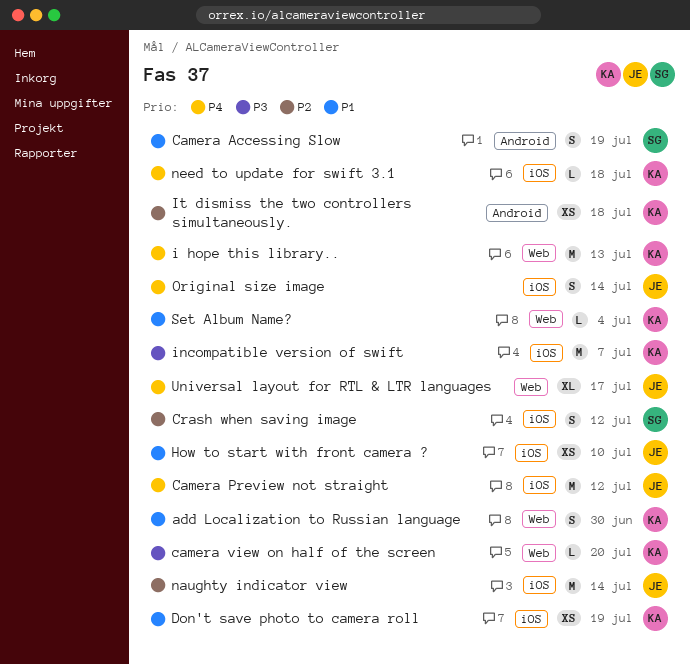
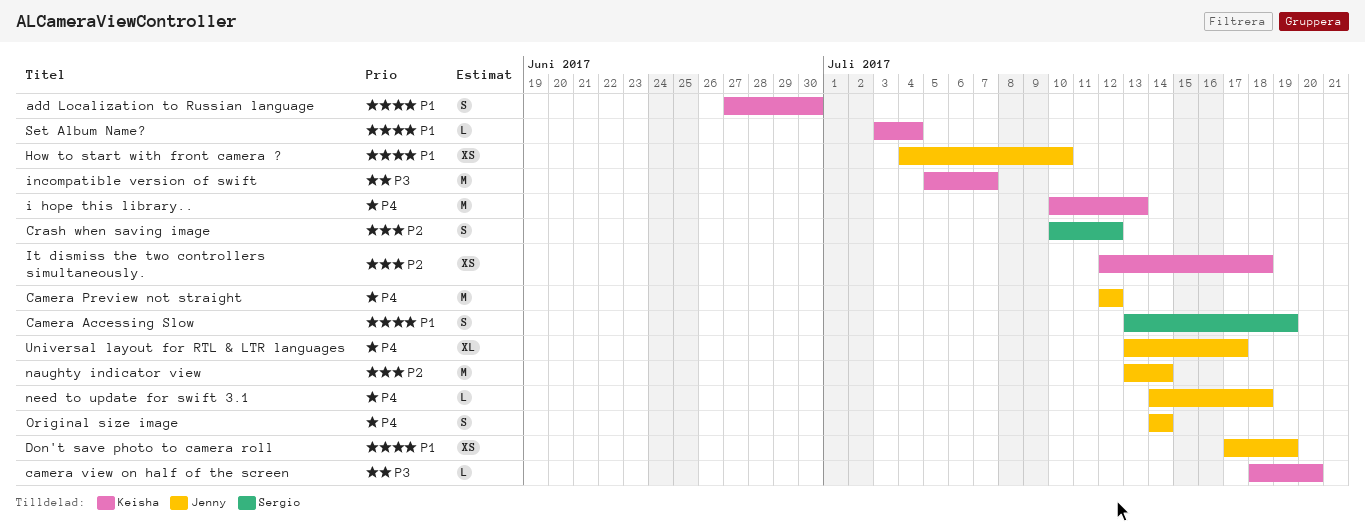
Don't save photo to camera roll, owner: Keisha -> Jenny
need to update for swift 3.1, owner: Keisha -> Jenny

